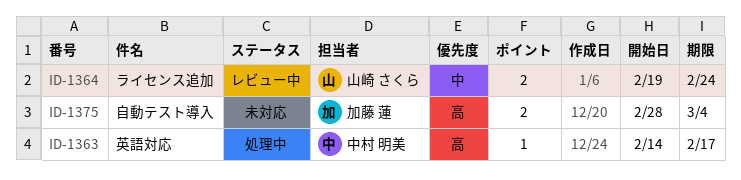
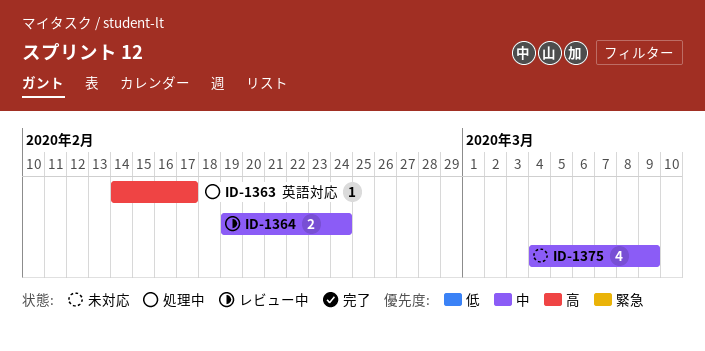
ID-1375, priority: 高 -> 中
ID-1375, estimate: 2 -> 4
ID-1375, start: Feb 28 -> Mar 4
ID-1375, due: Mar 4 -> Mar 9

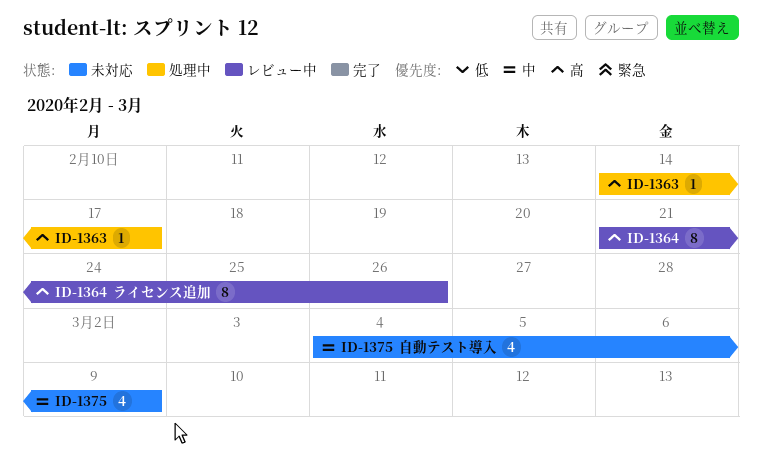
ID-1364, priority: 中 -> 高
ID-1364, estimate: 2 -> 8
ID-1364, start: Feb 19 -> Feb 21
ID-1364, due: Feb 24 -> Feb 26

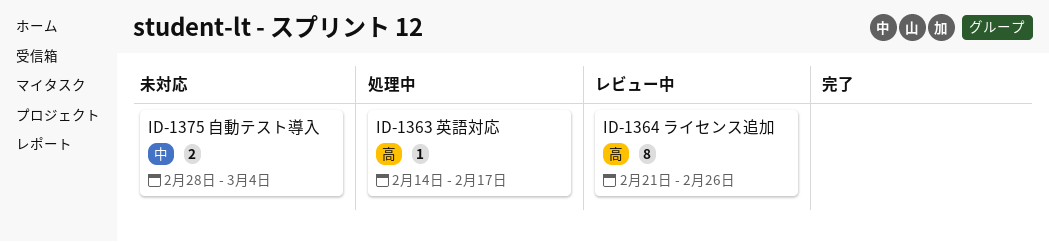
ID-1375, estimate: 4 -> 2
ID-1375, start: Mar 4 -> Feb 28
ID-1375, due: Mar 9 -> Mar 4

